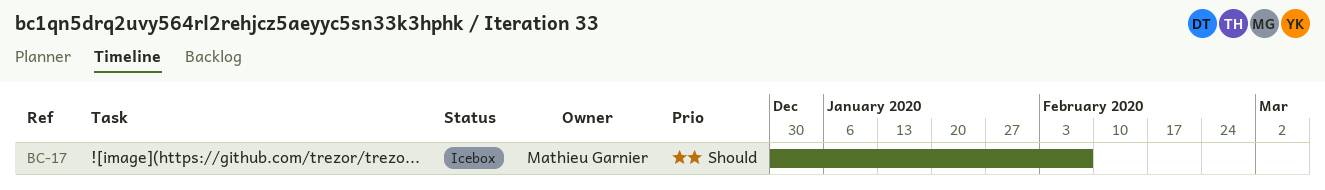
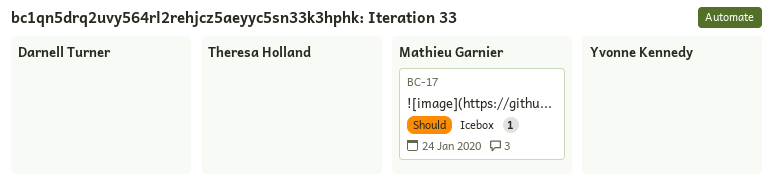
BC-17, due: Feb 7 -> Jan 24

